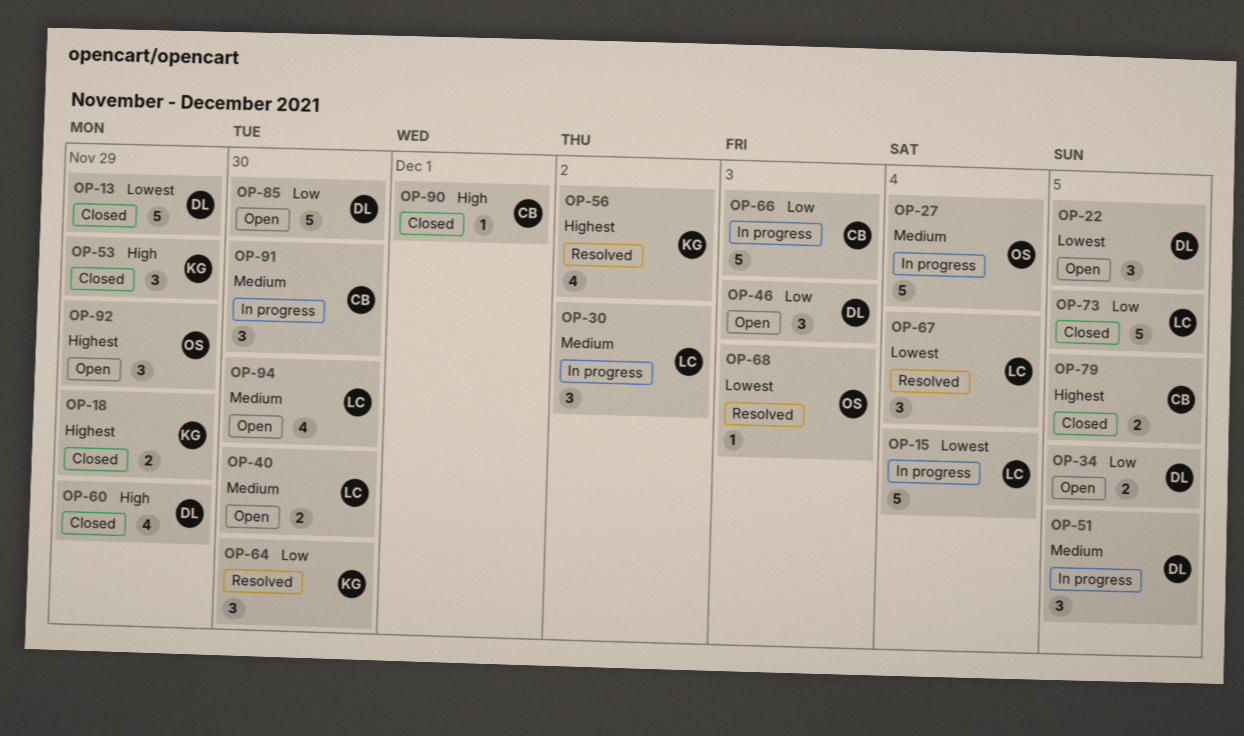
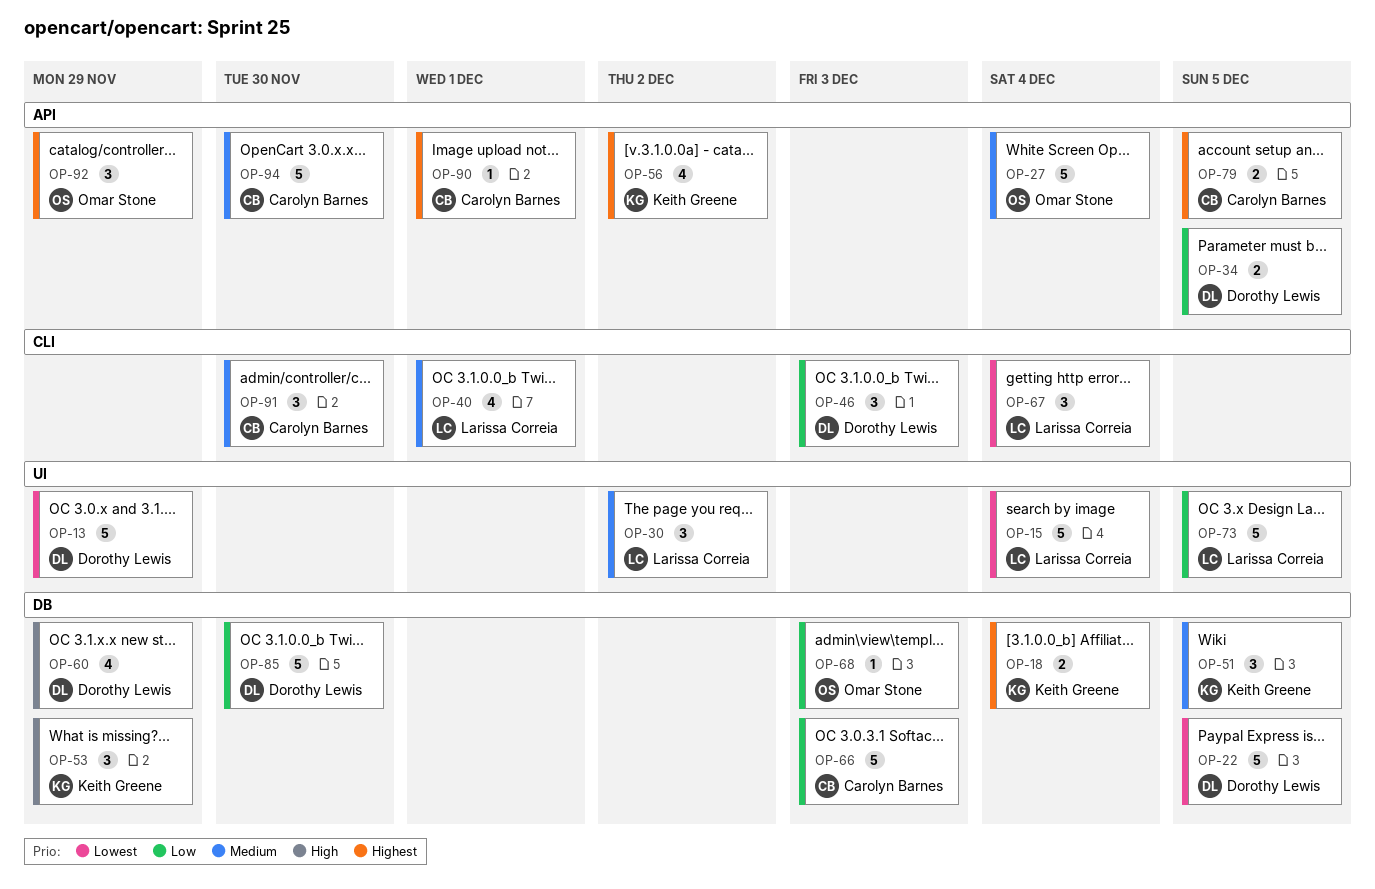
OP-18, due: Nov 29 -> Dec 4
OP-22, estimate: 3 -> 5
OP-40, estimate: 2 -> 4
OP-40, due: Nov 30 -> Dec 1
OP-51, owner: Dorothy Lewis -> Keith Greene
OP-64: present -> none
OP-68, priority: Lowest -> Low
OP-90, priority: High -> Highest
OP-94, owner: Larissa Correia -> Carolyn Barnes
OP-94, estimate: 4 -> 5

